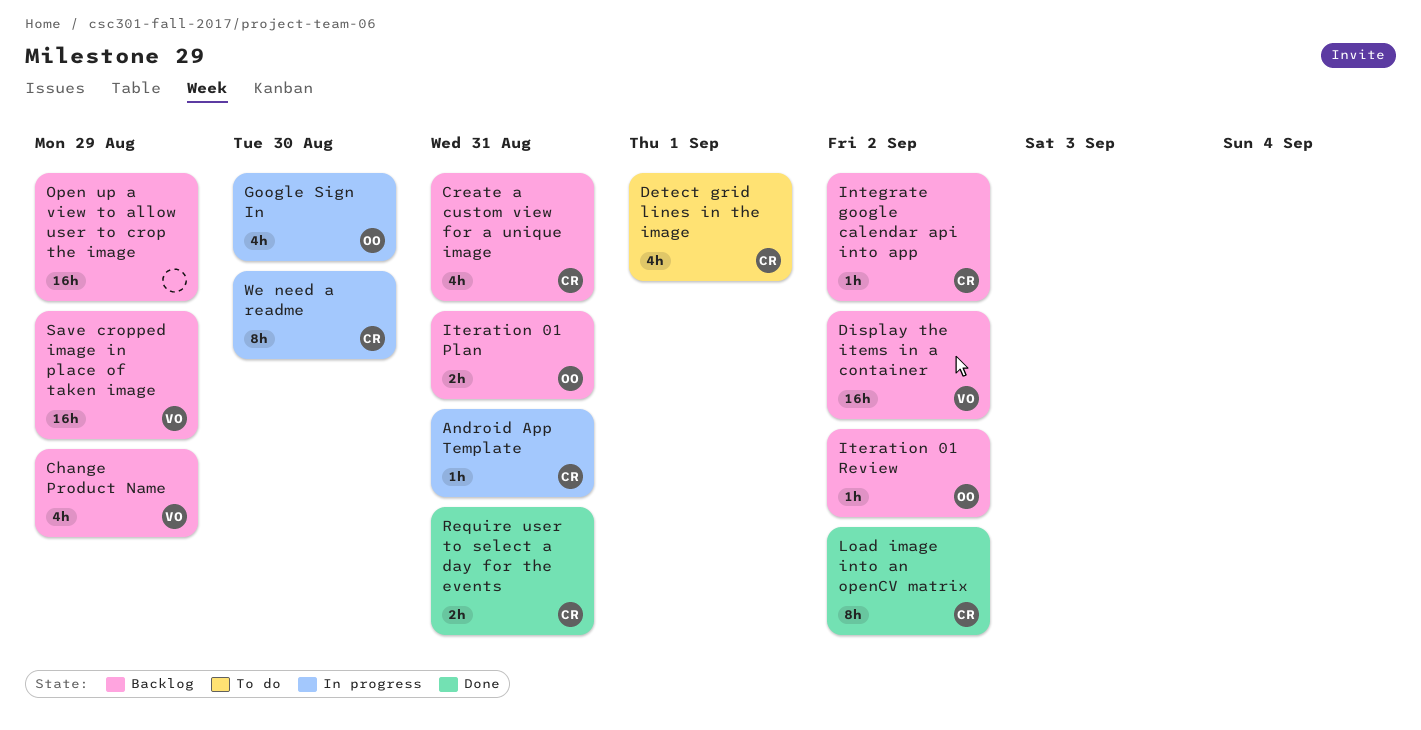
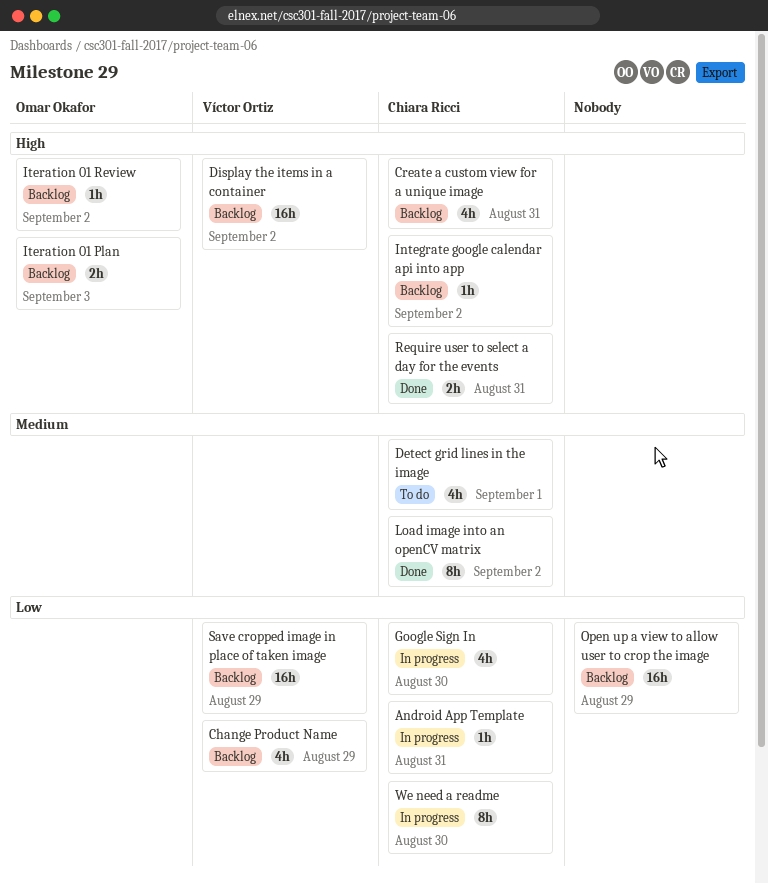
Google Sign In, owner: Omar Okafor -> Chiara Ricci
Iteration 01 Plan, due: Aug 31 -> Sep 3

